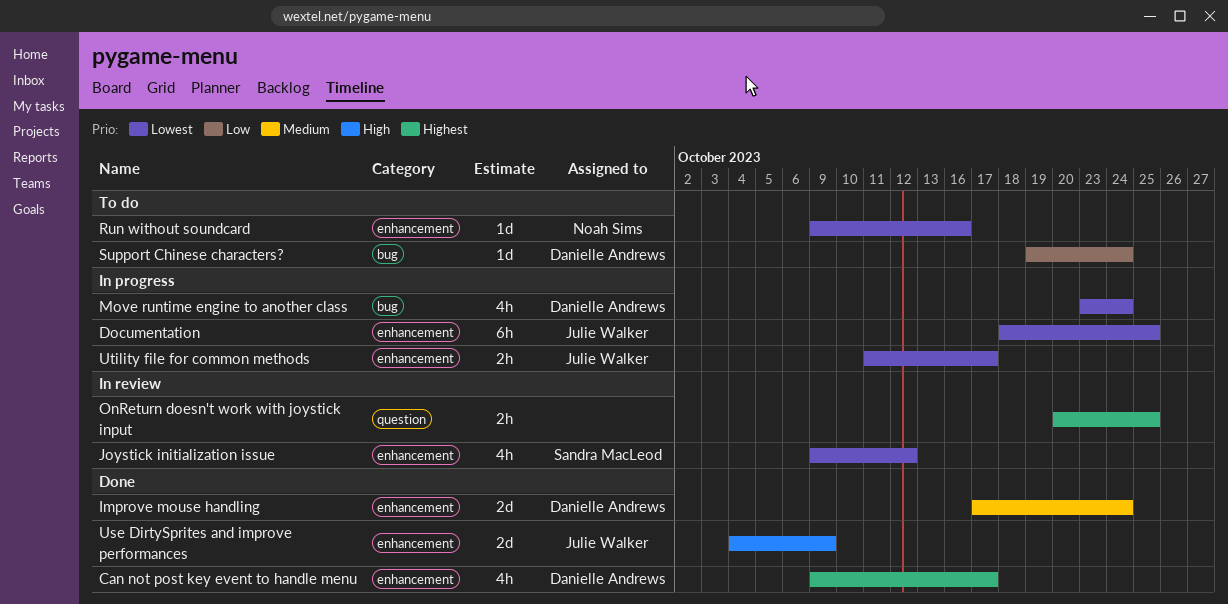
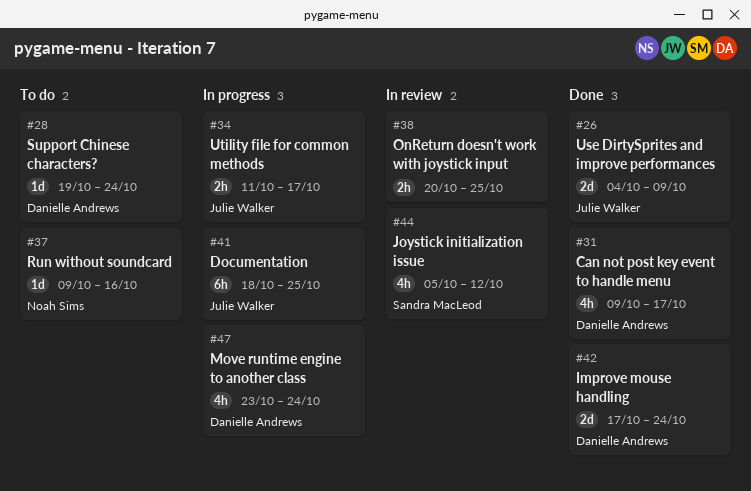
Joystick initialization issue, start: Oct 9 -> Oct 5

